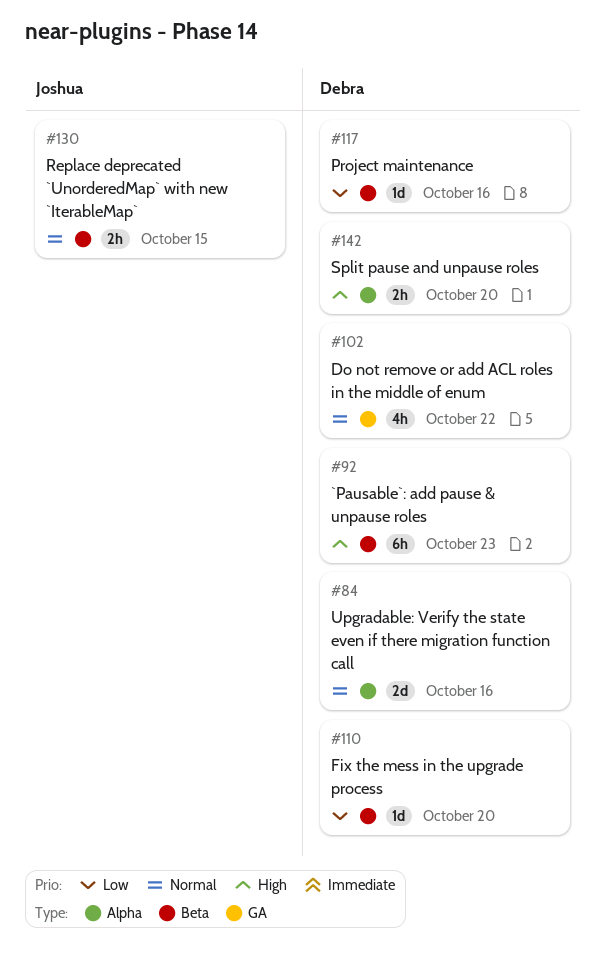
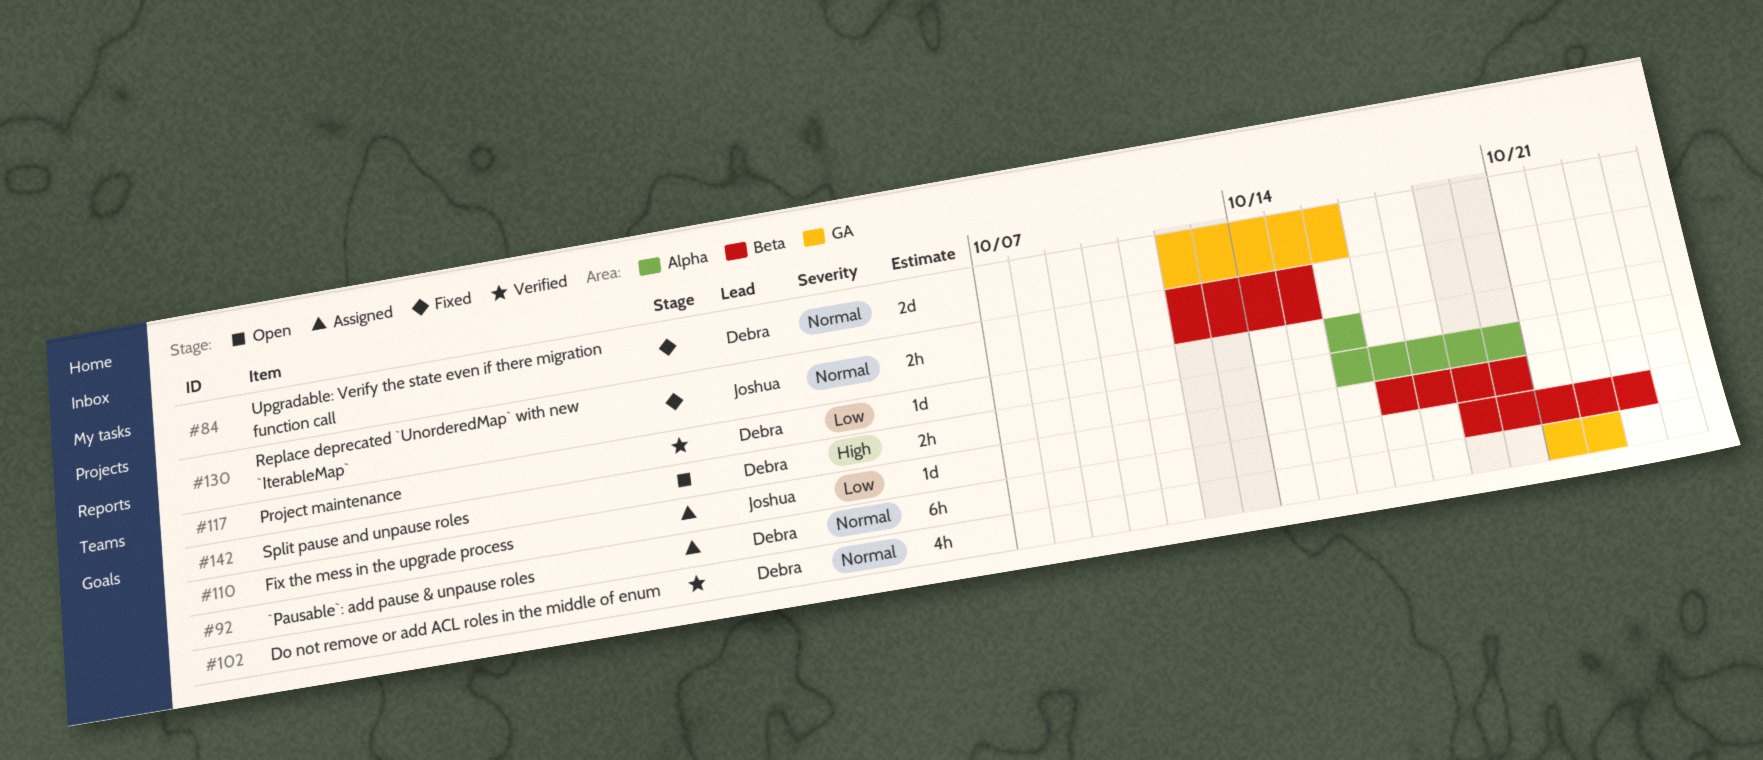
#84, label: Alpha -> GA
#92, priority: High -> Normal
#110, owner: Debra -> Joshua
#117, label: Beta -> Alpha

